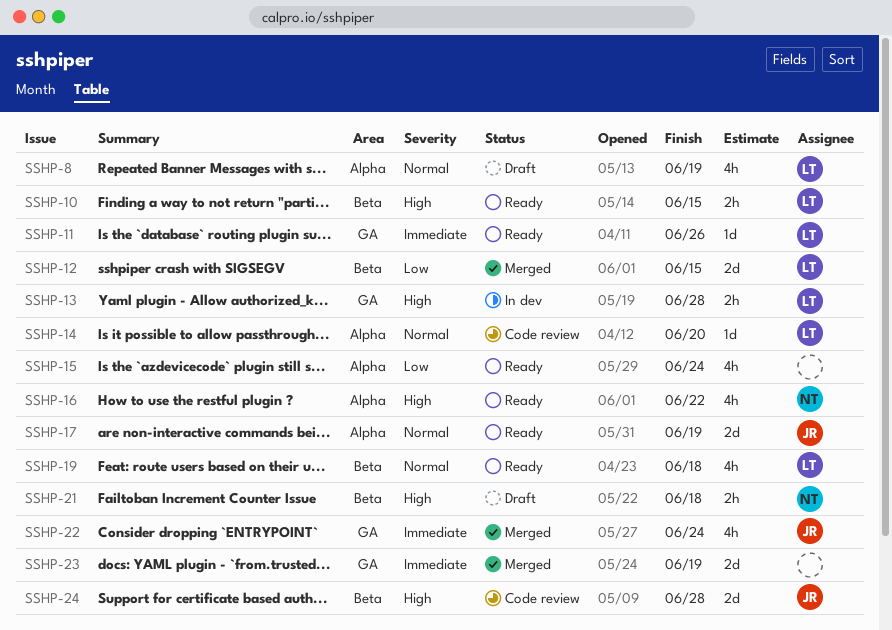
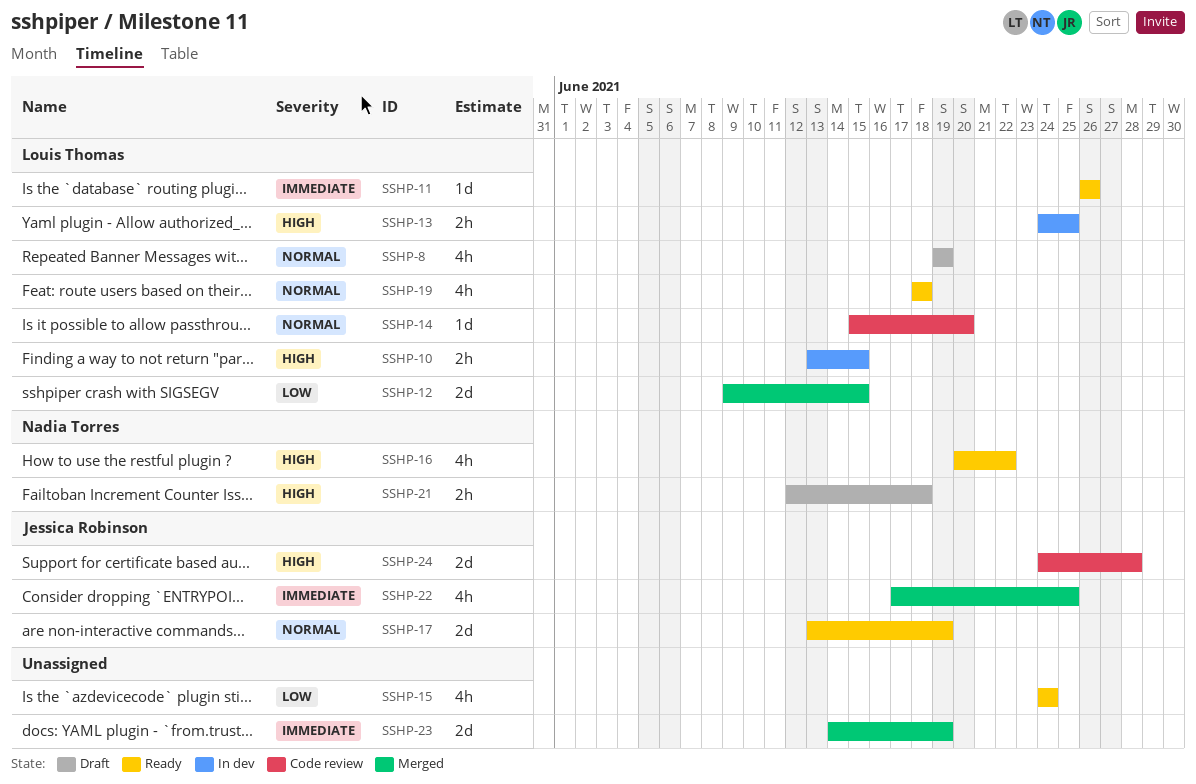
SSHP-10, status: Ready -> In dev
SSHP-13, due: Jun 28 -> Jun 25
SSHP-22, due: Jun 24 -> Jun 25

